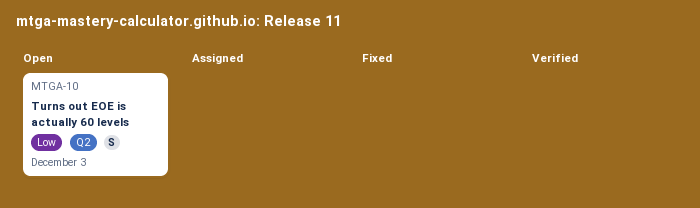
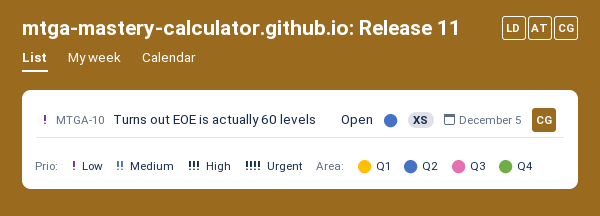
MTGA-10, estimate: S -> XS
MTGA-10, due: Dec 3 -> Dec 5

